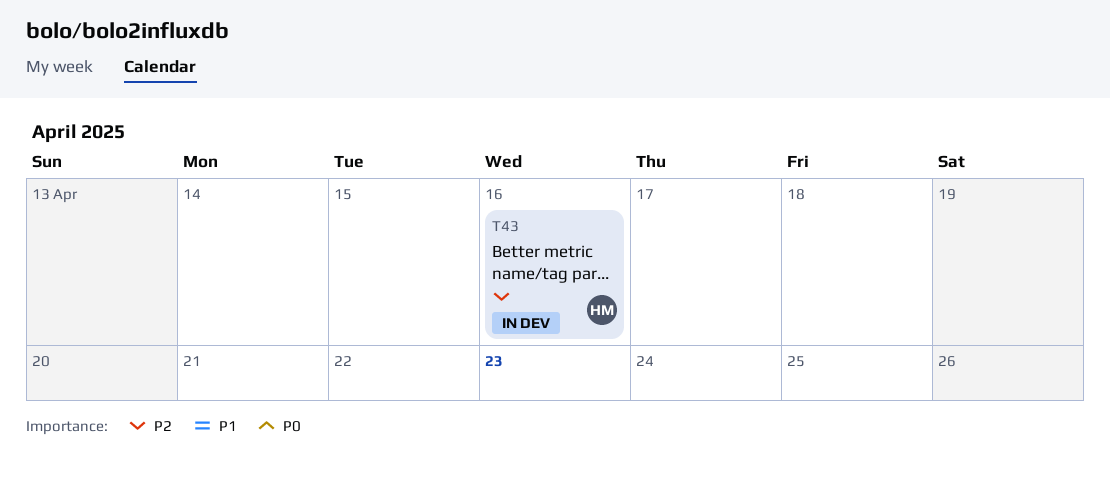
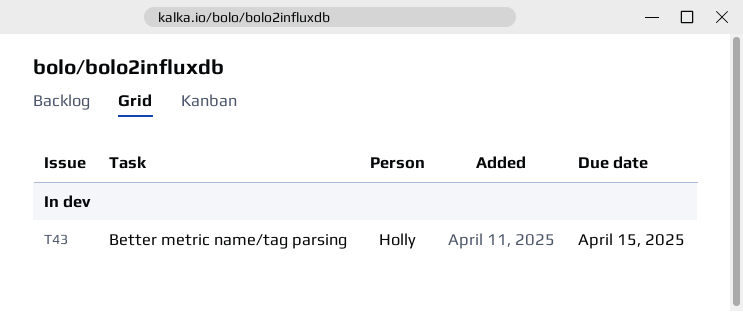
T43, due: Apr 16 -> Apr 15

